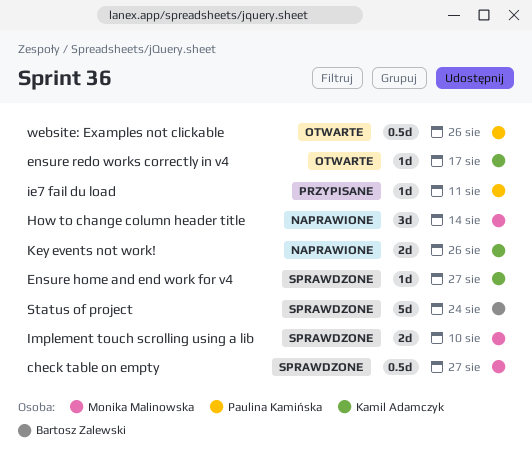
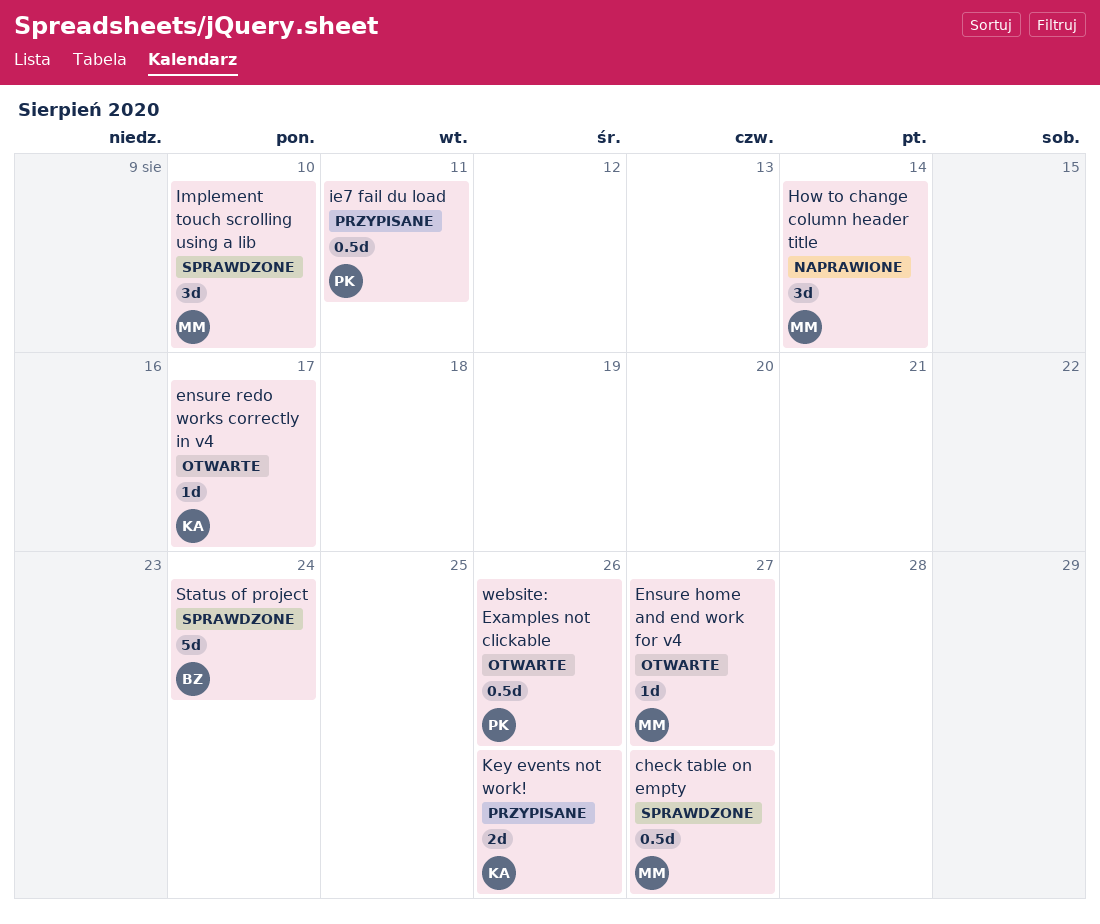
Ensure home and end work for v4, status: Sprawdzone -> Otwarte
Ensure home and end work for v4, owner: Kamil Adamczyk -> Monika Malinowska
ie7 fail du load, estimate: 1d -> 0.5d
Implement touch scrolling using a lib, estimate: 2d -> 3d
Key events not work!, status: Naprawione -> Przypisane

